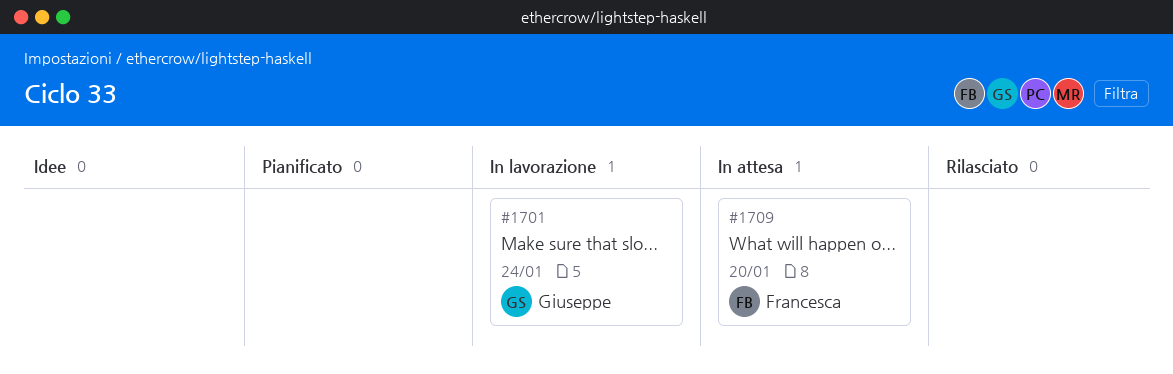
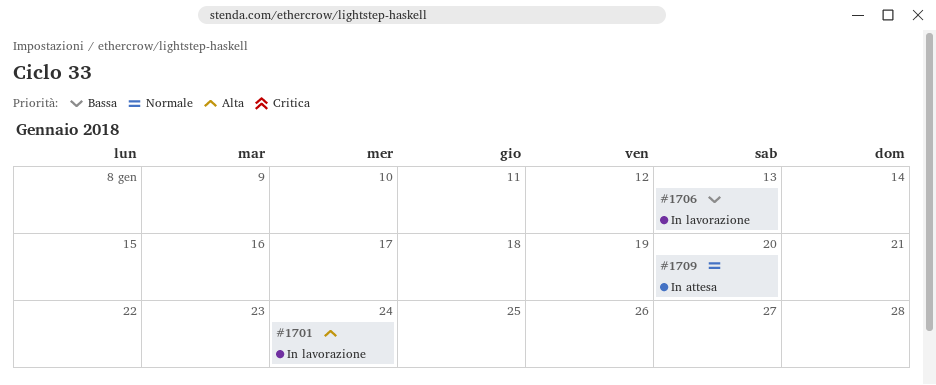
#1706: none -> present

